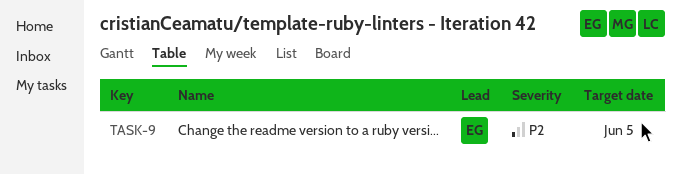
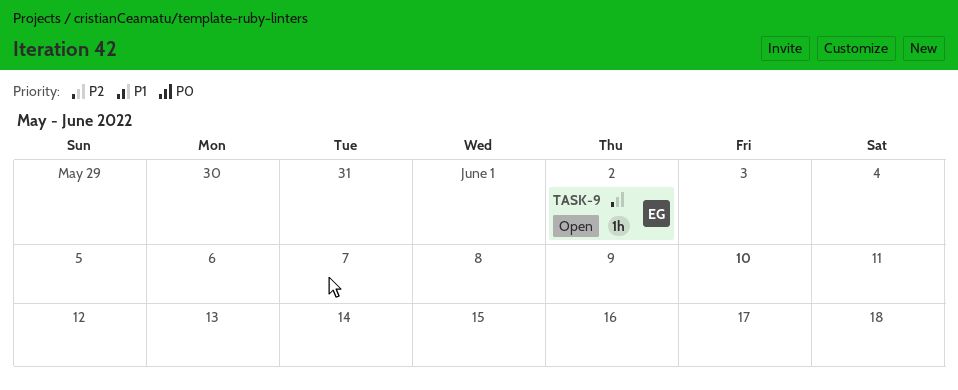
TASK-9, due: Jun 5 -> Jun 2

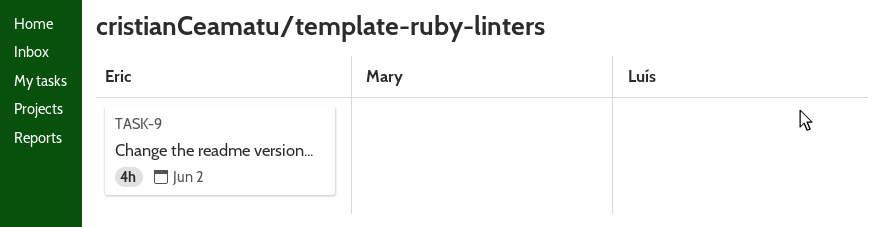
TASK-9, estimate: 1h -> 4h

